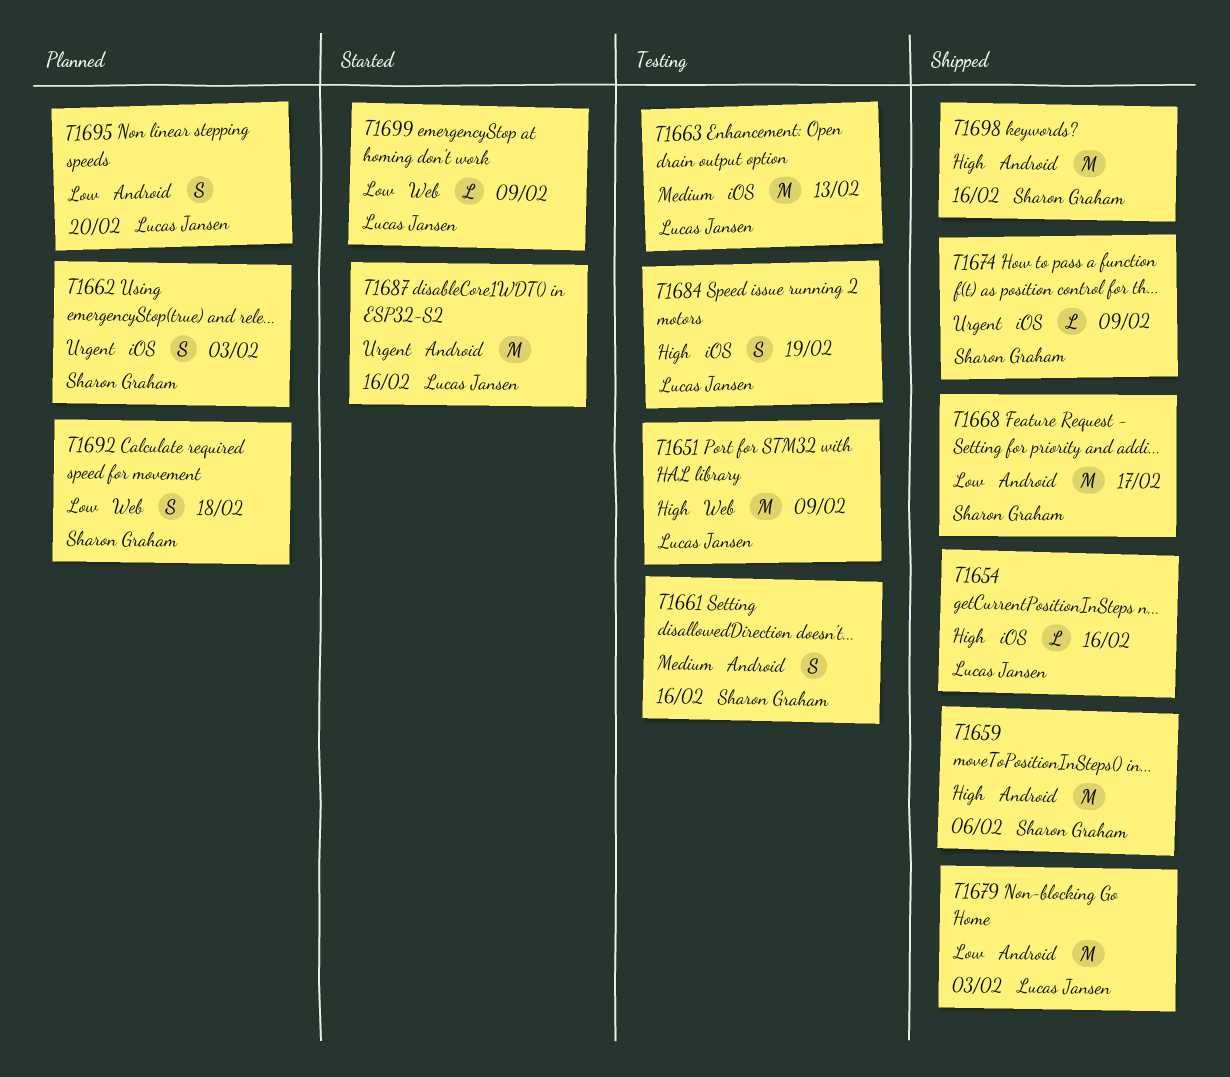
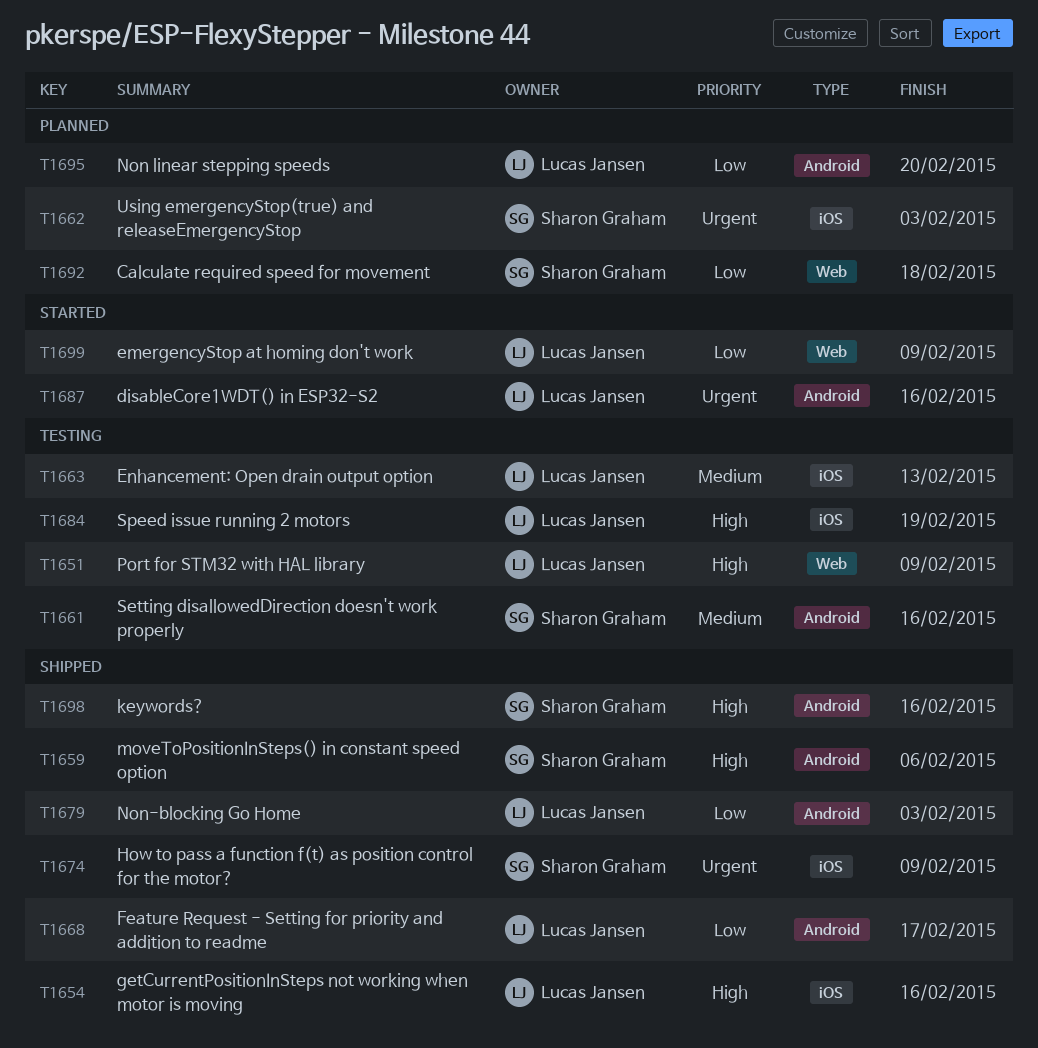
T1668, owner: Sharon Graham -> Lucas Jansen

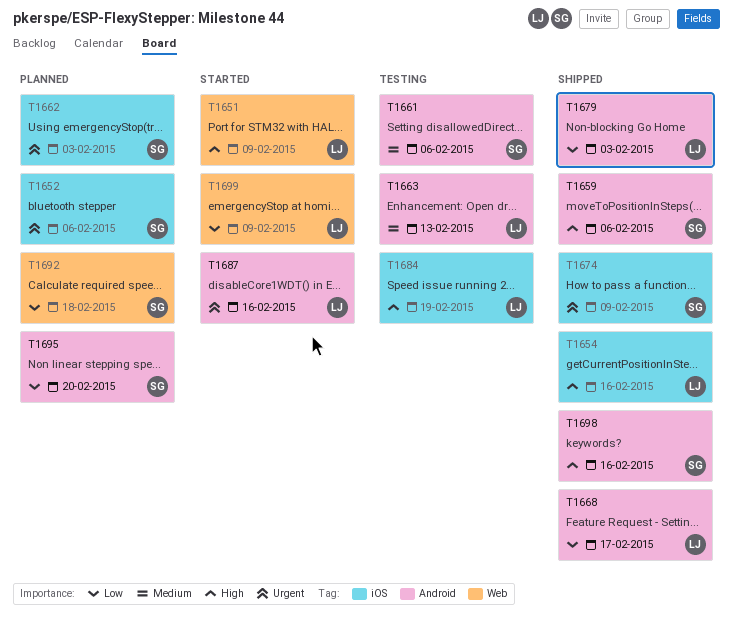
T1651, status: Testing -> Started
T1652: none -> present
T1661, due: Feb 16 -> Feb 6
T1663, label: iOS -> Android
T1695, owner: Lucas Jansen -> Sharon Graham

